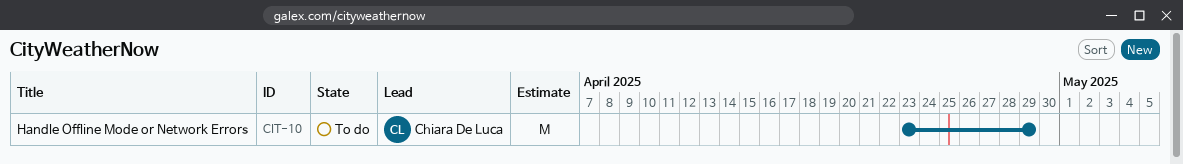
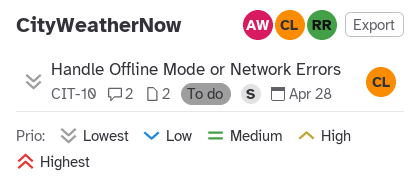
CIT-10, estimate: M -> S
CIT-10, due: Apr 29 -> Apr 28

